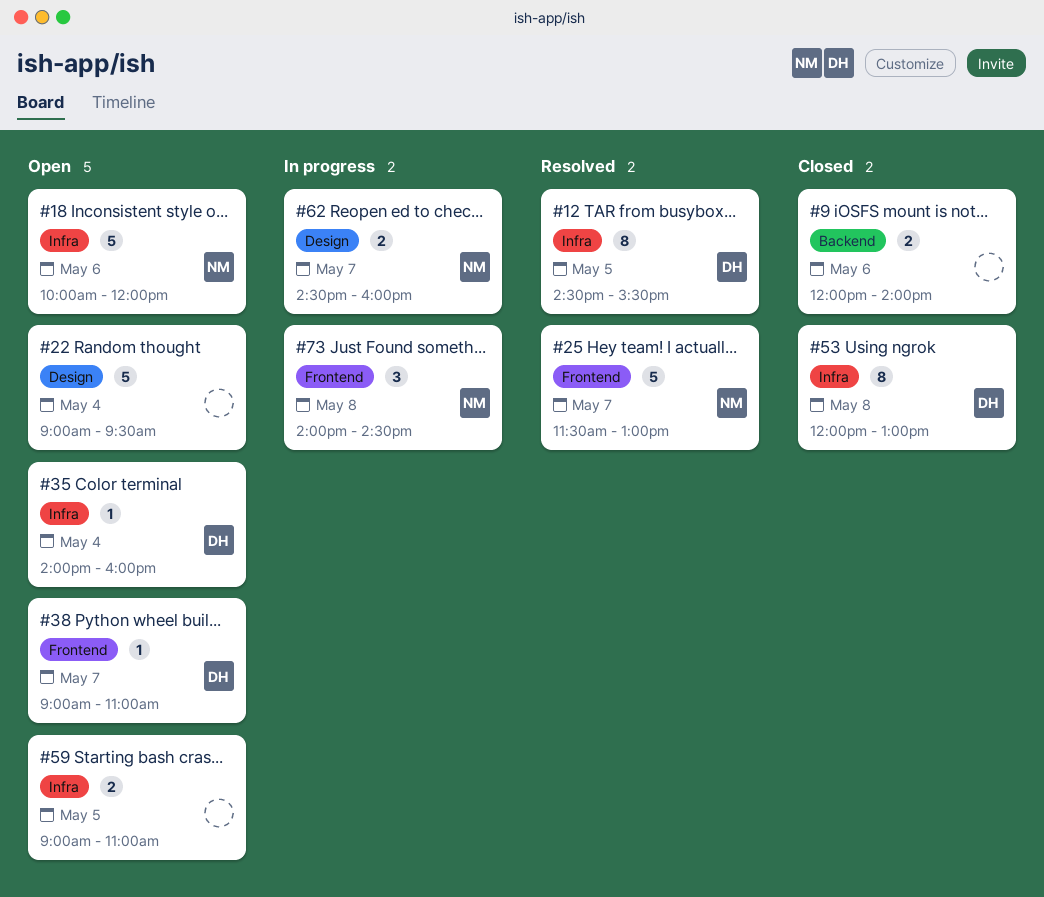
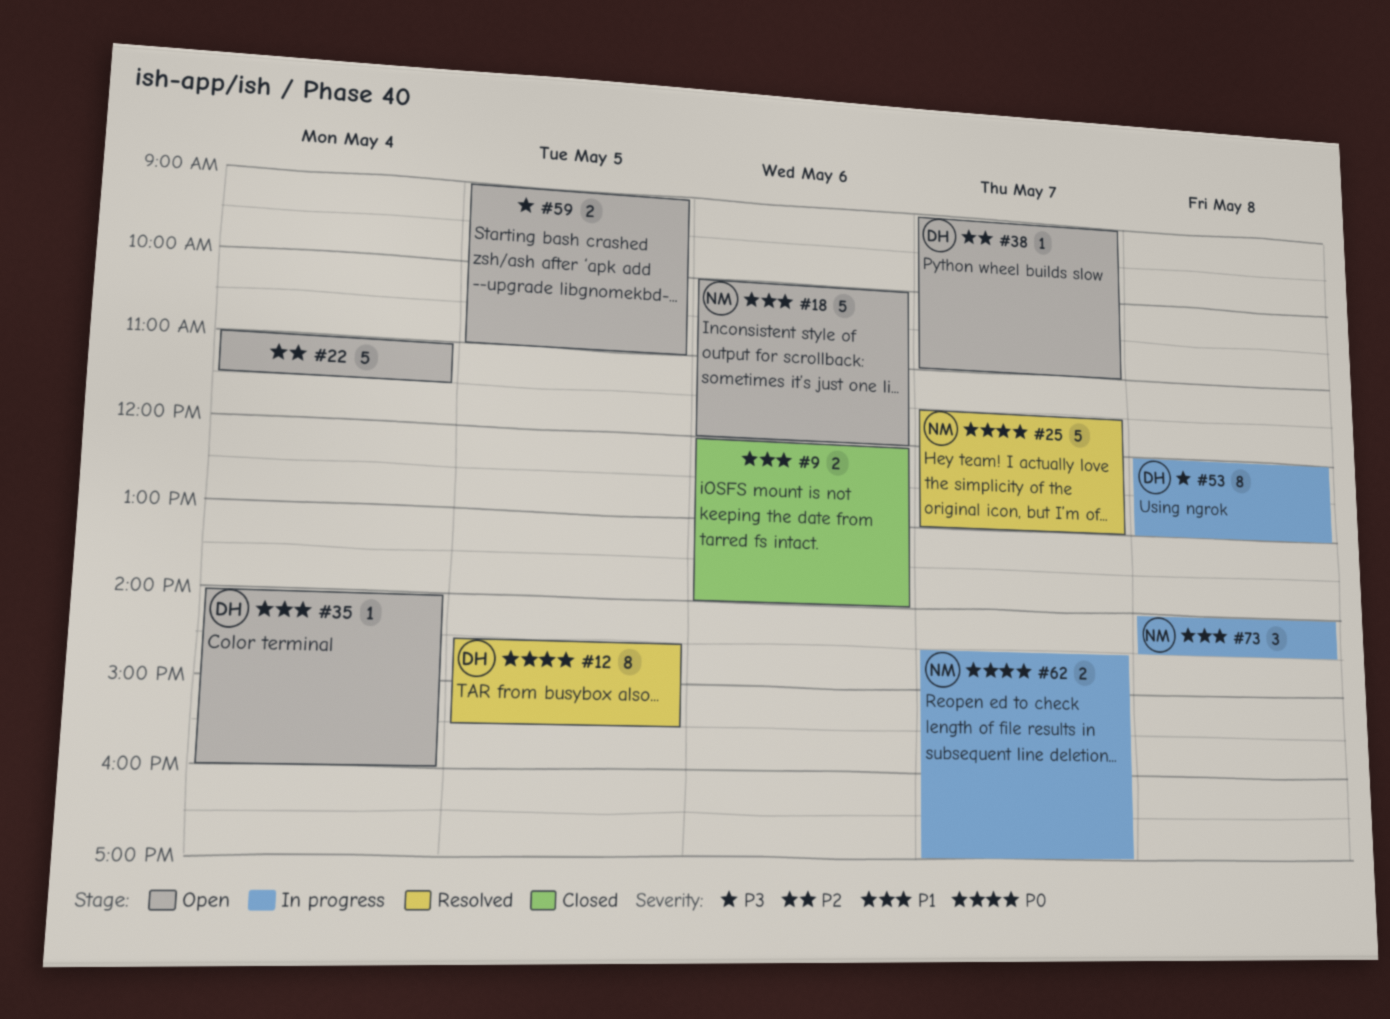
#22, begins: 09:00 -> 11:00
#22, ends: 09:30 -> 11:30
#53, status: Closed -> In progress
#62, ends: 16:00 -> 17:00

